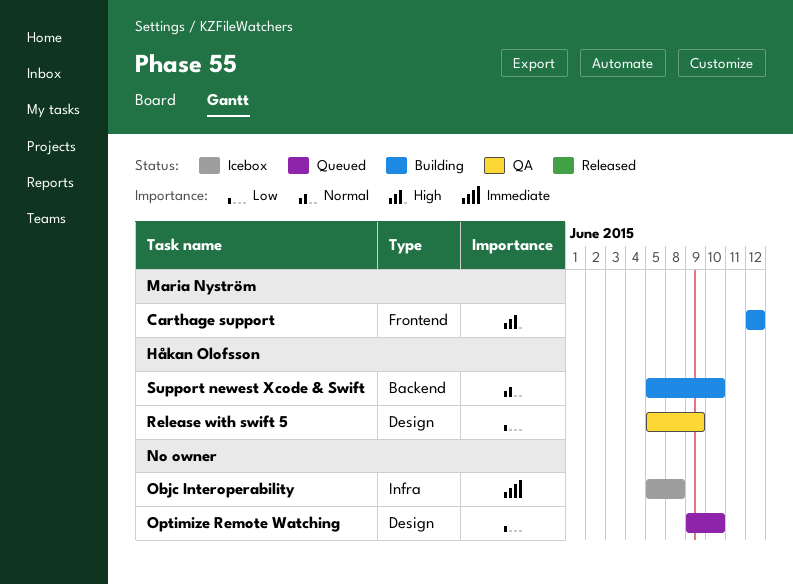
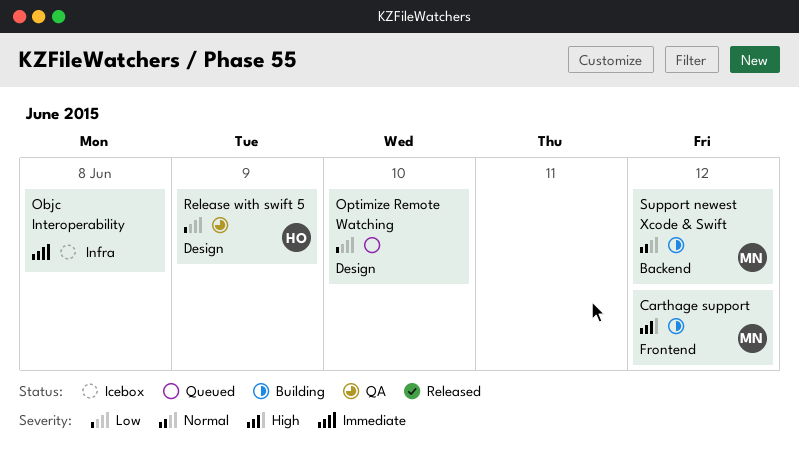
Support newest Xcode & Swift, owner: Håkan Olofsson -> Maria Nyström
Support newest Xcode & Swift, due: Jun 10 -> Jun 12

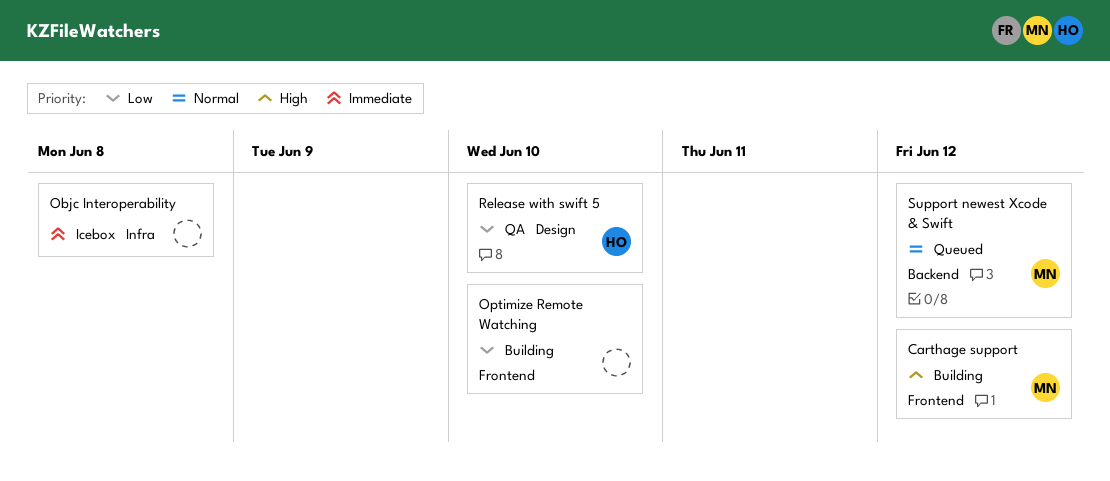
Optimize Remote Watching, status: Queued -> Building
Optimize Remote Watching, label: Design -> Frontend
Release with swift 5, due: Jun 9 -> Jun 10
Support newest Xcode & Swift, status: Building -> Queued

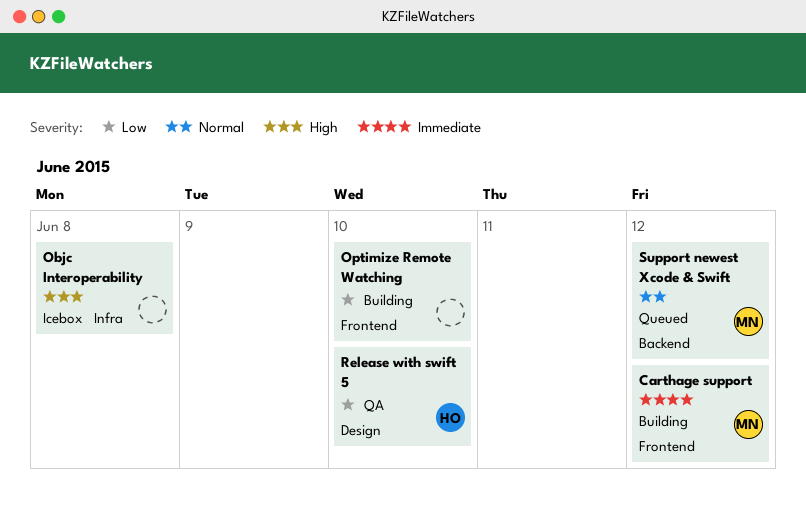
Carthage support, priority: High -> Immediate
Objc Interoperability, priority: Immediate -> High

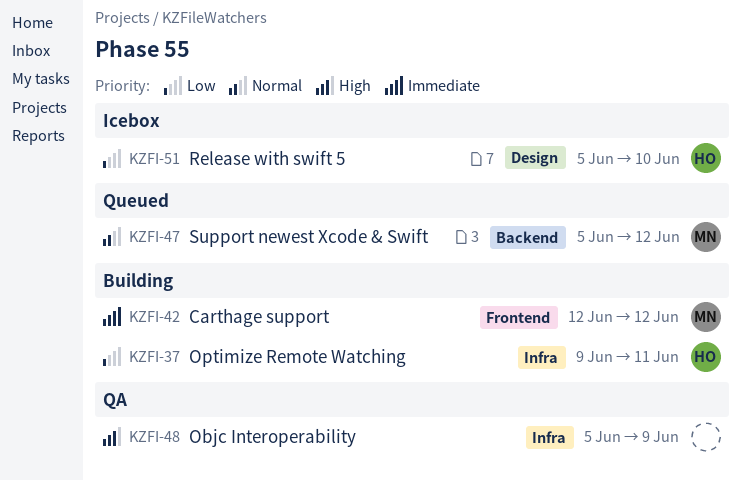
Objc Interoperability, status: Icebox -> QA
Objc Interoperability, due: Jun 8 -> Jun 9
Optimize Remote Watching, owner: none -> HO
Optimize Remote Watching, label: Frontend -> Infra
Optimize Remote Watching, due: Jun 10 -> Jun 11
Release with swift 5, status: QA -> Icebox

